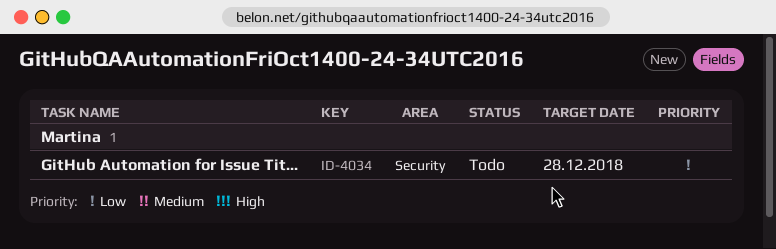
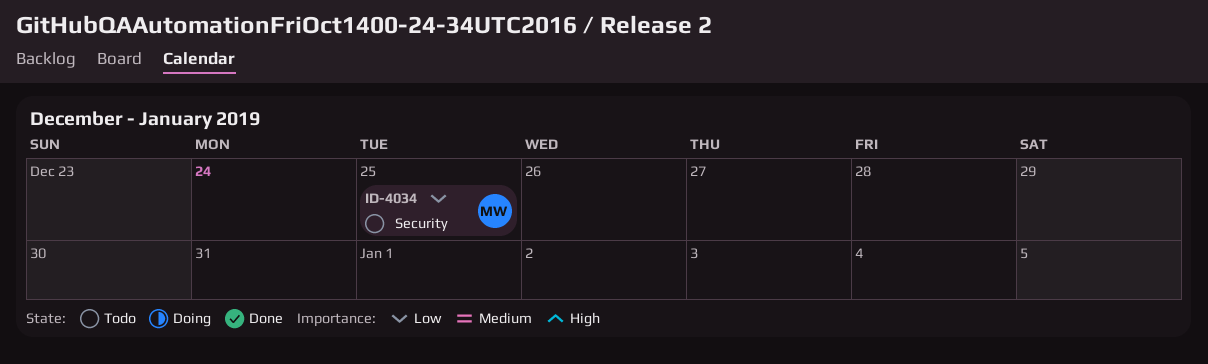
ID-4034, due: Dec 28 -> Dec 25

